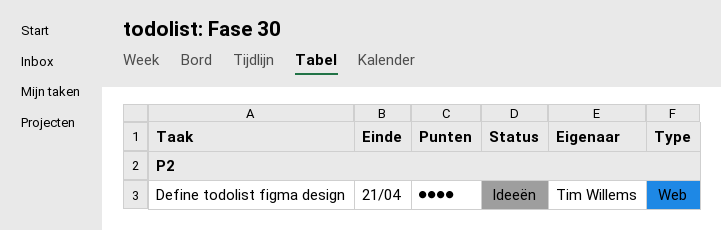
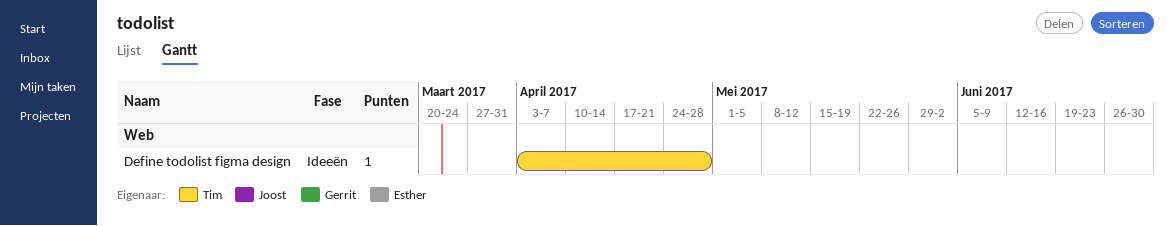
Define todolist figma design, estimate: 4 -> 1
Define todolist figma design, due: Apr 21 -> Apr 28

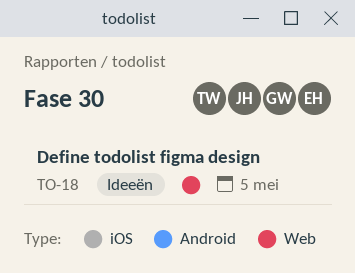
Define todolist figma design, due: Apr 28 -> May 5

